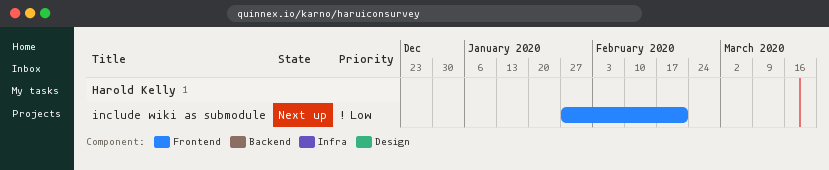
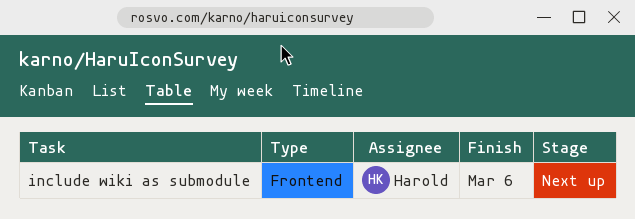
include wiki as submodule, due: Feb 21 -> Mar 6

